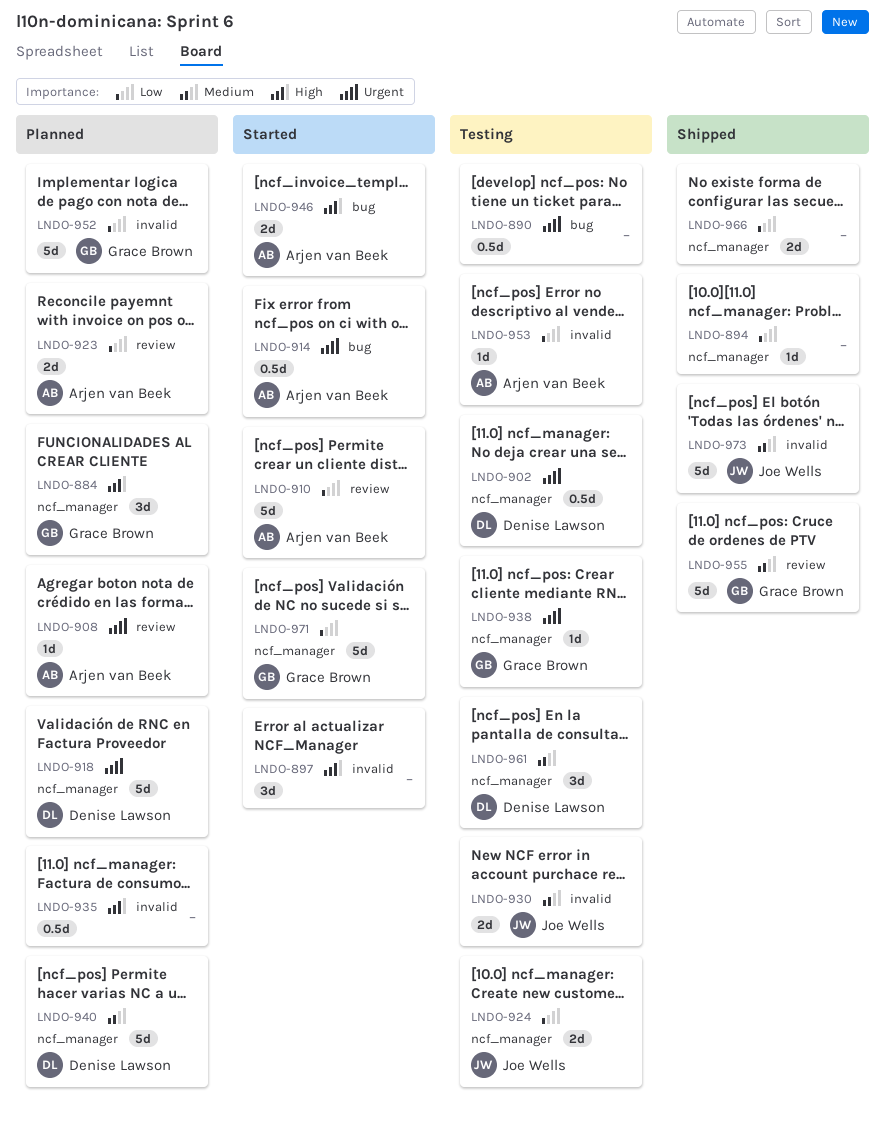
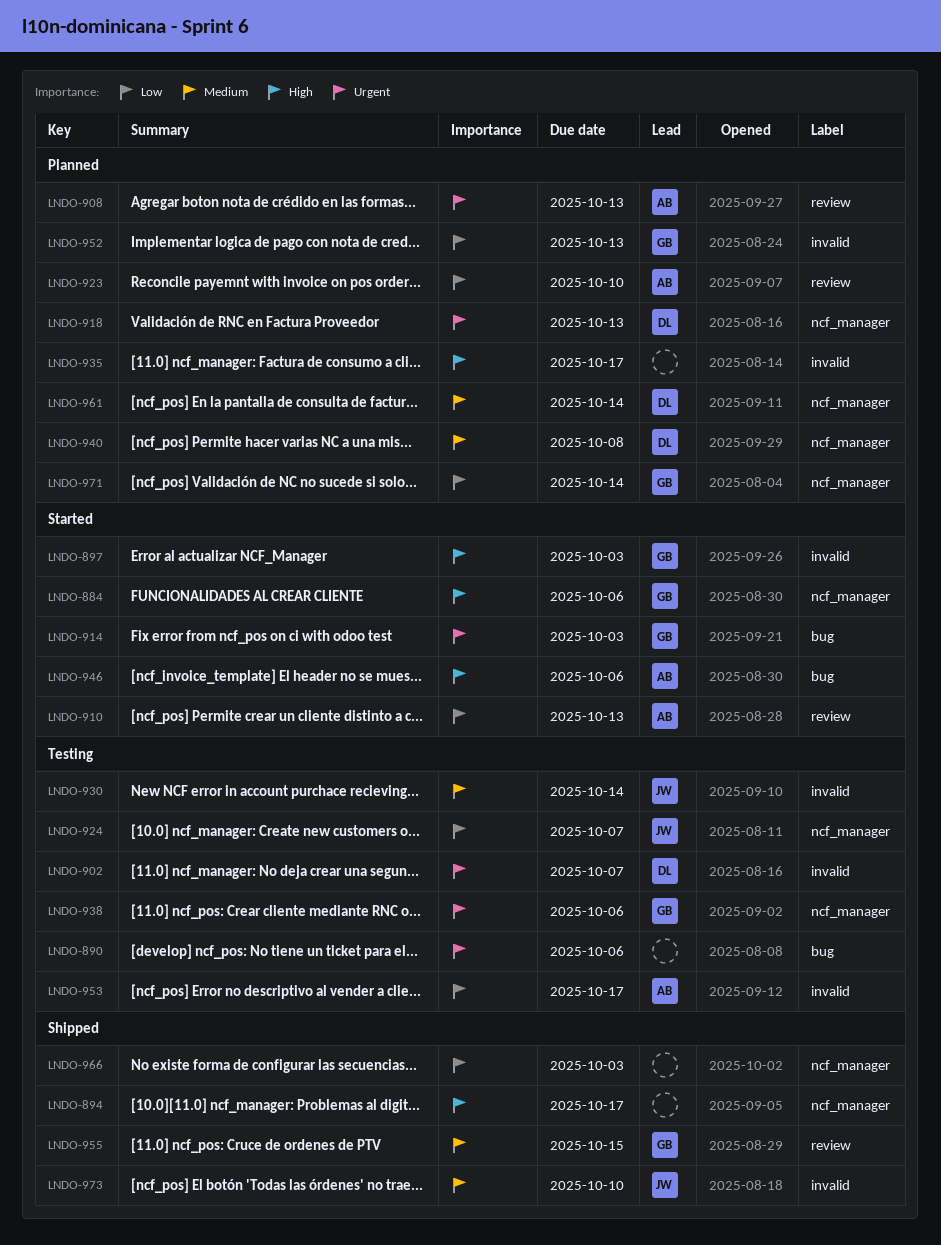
LNDO-884, status: Planned -> Started
LNDO-894, priority: Low -> High
LNDO-897, owner: none -> Grace Brown
LNDO-902, label: ncf_manager -> invalid
LNDO-914, owner: Arjen van Beek -> Grace Brown
LNDO-961, status: Testing -> Planned
LNDO-971, status: Started -> Planned

